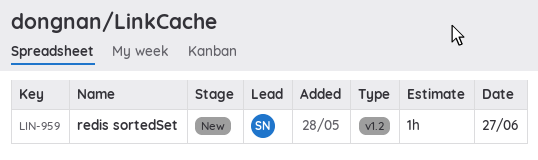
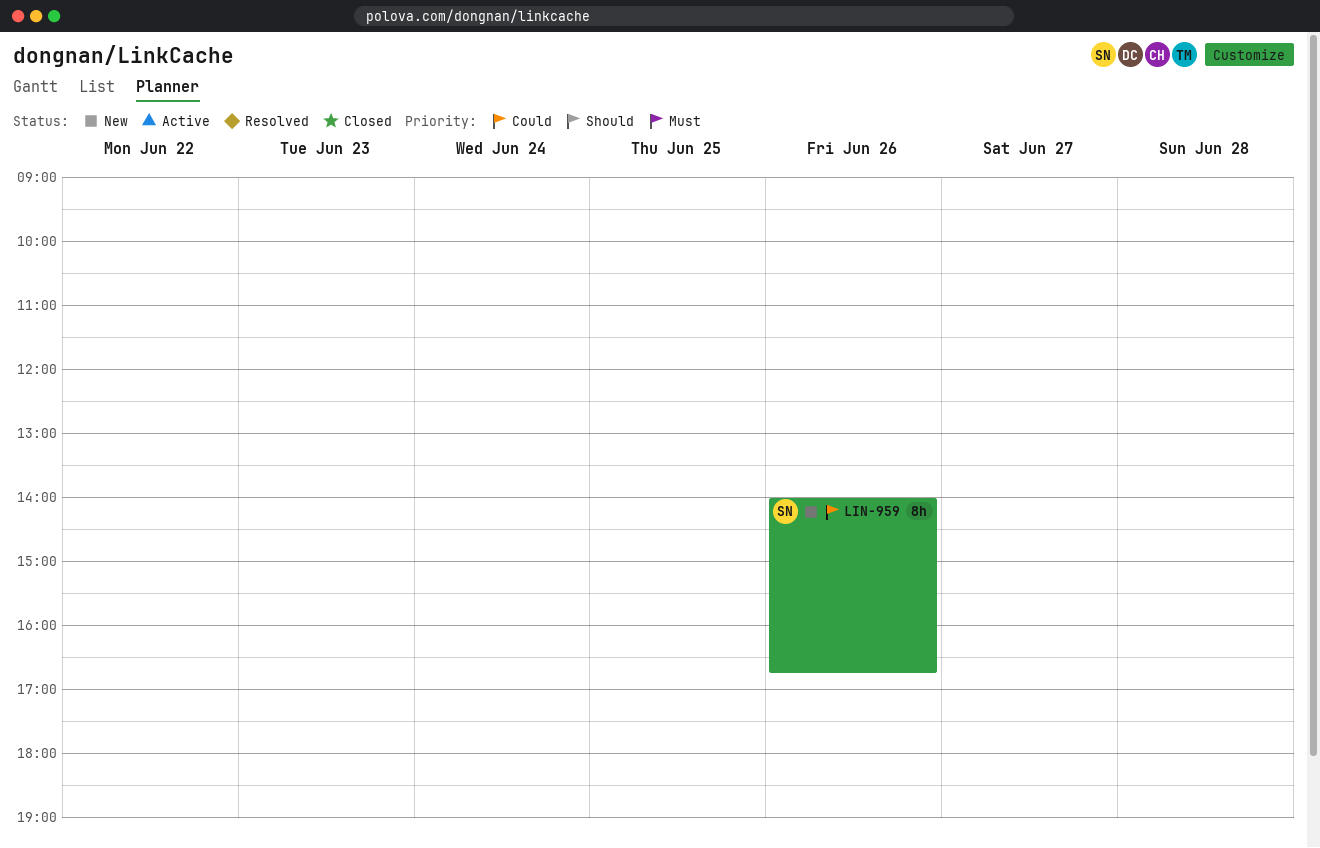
LIN-959, estimate: 1h -> 8h
LIN-959, day: Jun 27 -> Jun 26

